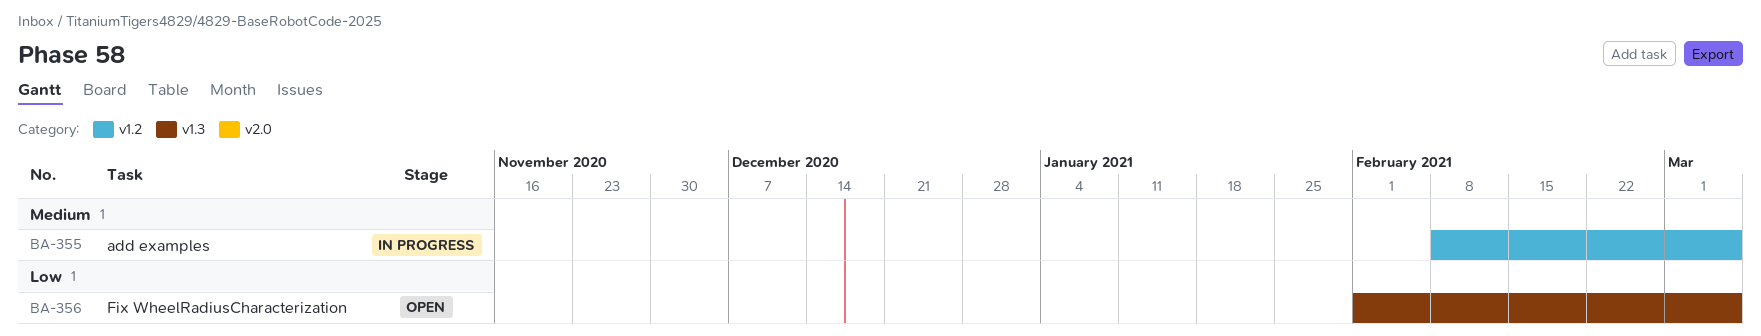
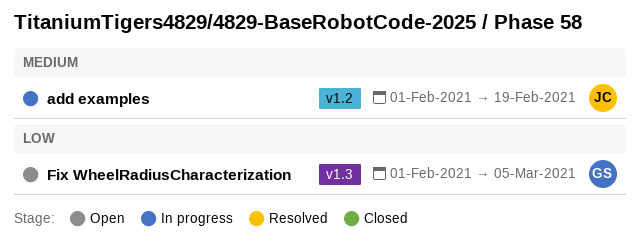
add examples, start: Feb 8 -> Feb 1
add examples, due: Mar 5 -> Feb 19

